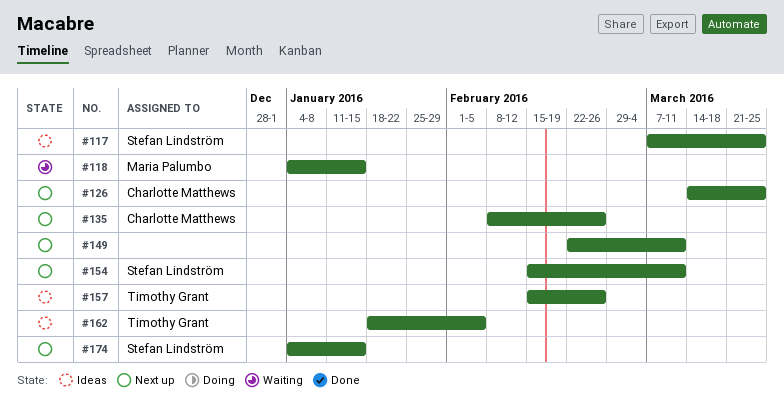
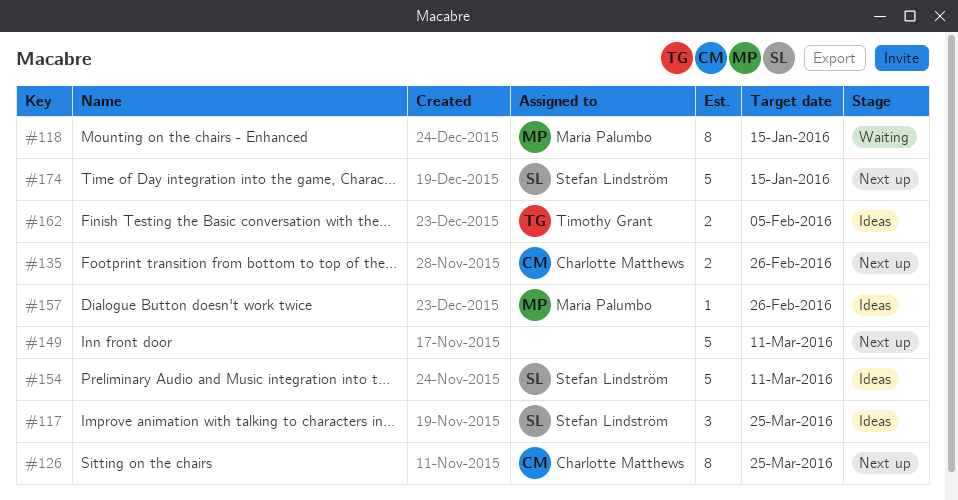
#154, status: Next up -> Ideas
#157, owner: Timothy Grant -> Maria Palumbo

